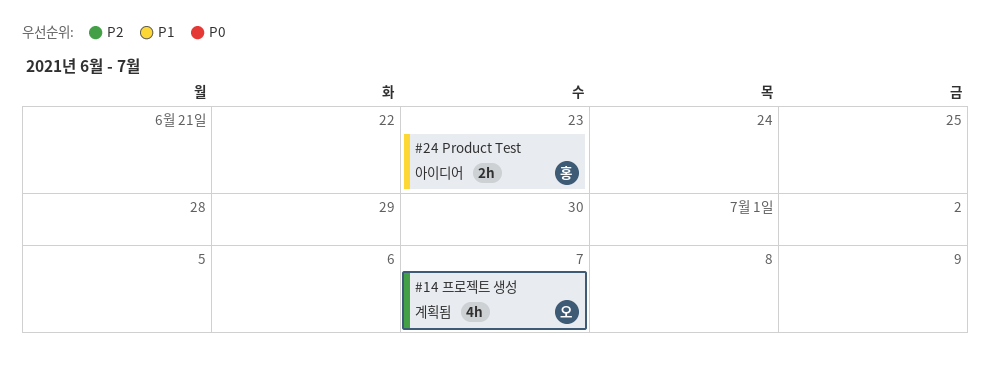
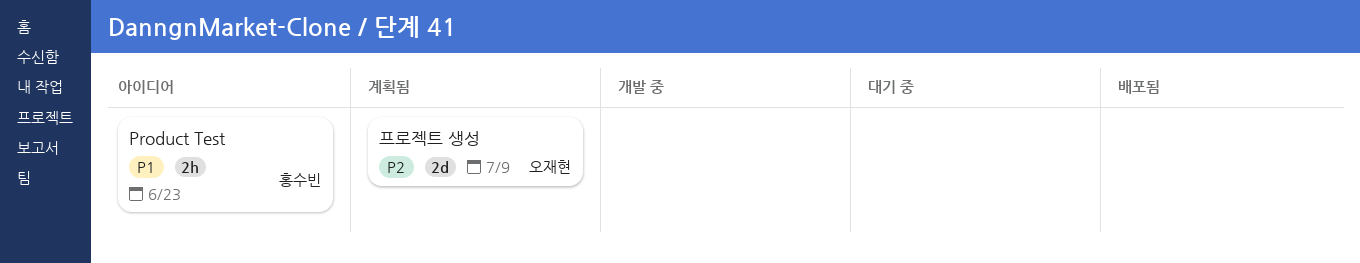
프로젝트 생성, estimate: 4h -> 2d
프로젝트 생성, due: Jul 7 -> Jul 9

